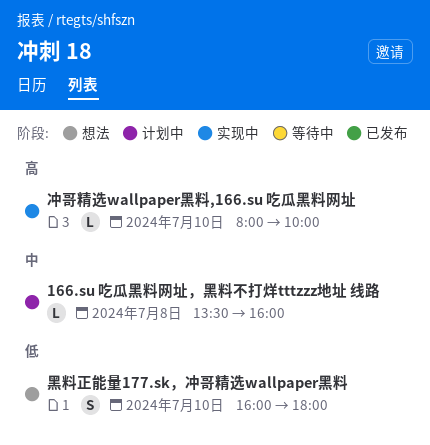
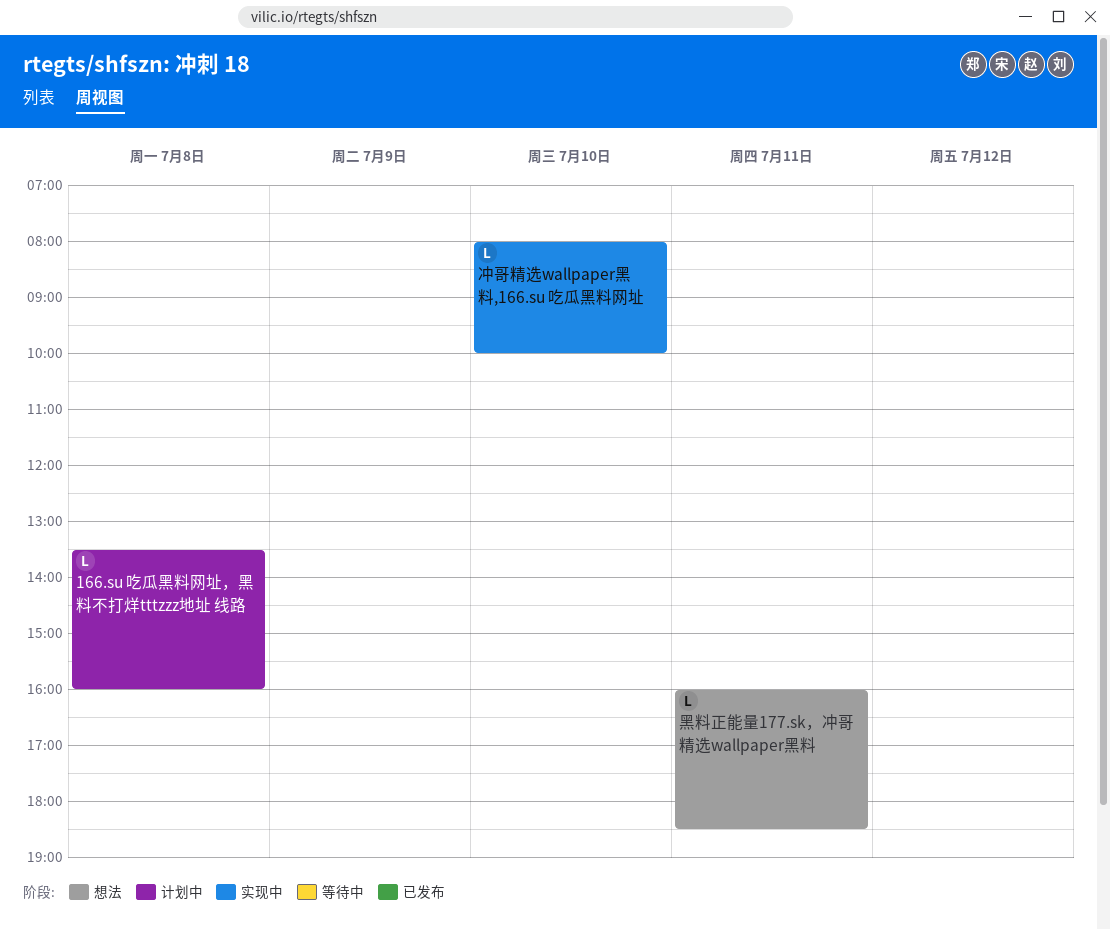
黑料正能量177.sk，冲哥精选wallpaper黑料, estimate: S -> L
黑料正能量177.sk，冲哥精选wallpaper黑料, day: Jul 10 -> Jul 11
黑料正能量177.sk，冲哥精选wallpaper黑料, ends: 18:00 -> 18:30

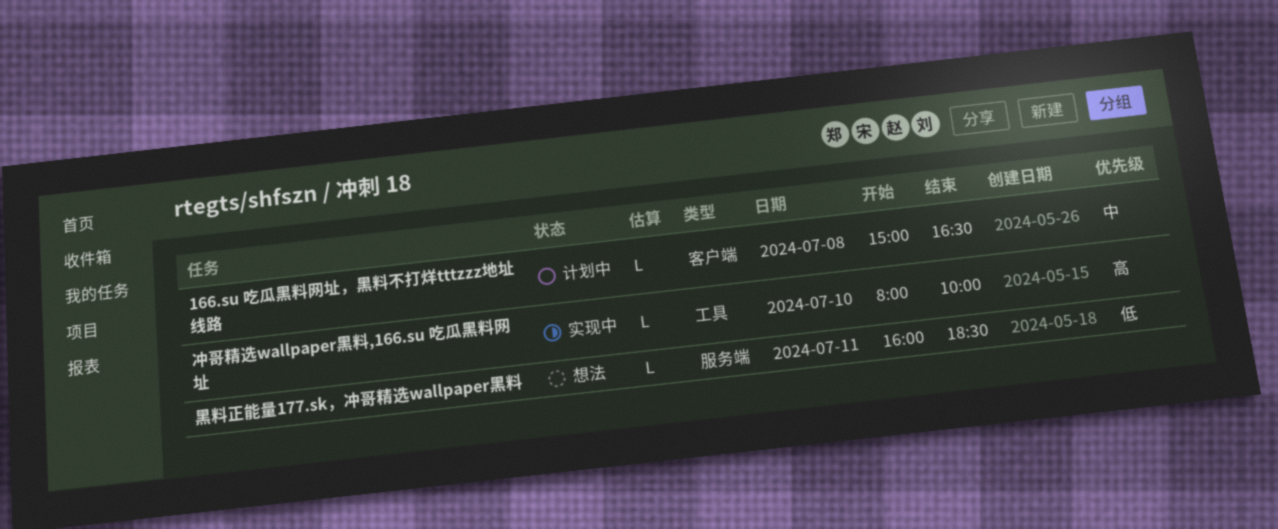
166.su 吃瓜黑料网址，黑料不打烊tttzzz地址 线路, begins: 13:30 -> 15:00
166.su 吃瓜黑料网址，黑料不打烊tttzzz地址 线路, ends: 16:00 -> 16:30

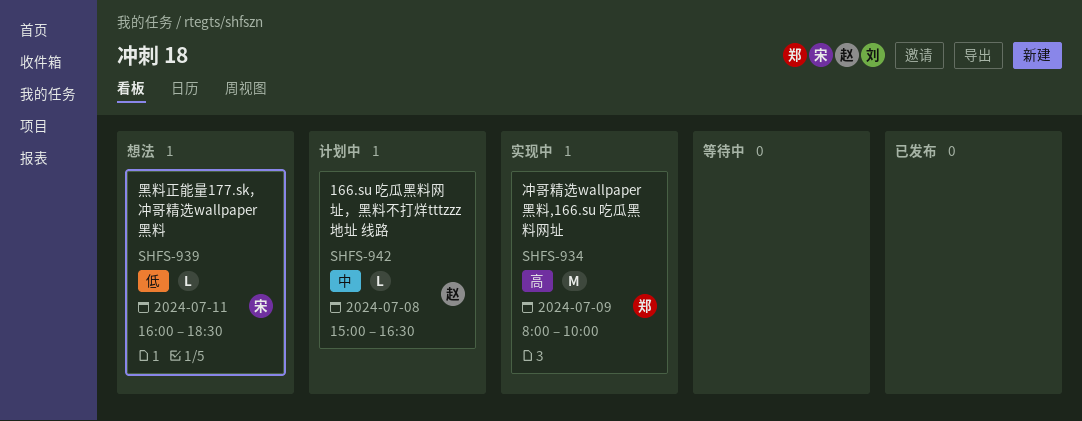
冲哥精选wallpaper黑料,166.su 吃瓜黑料网址, estimate: L -> M
冲哥精选wallpaper黑料,166.su 吃瓜黑料网址, day: Jul 10 -> Jul 9

